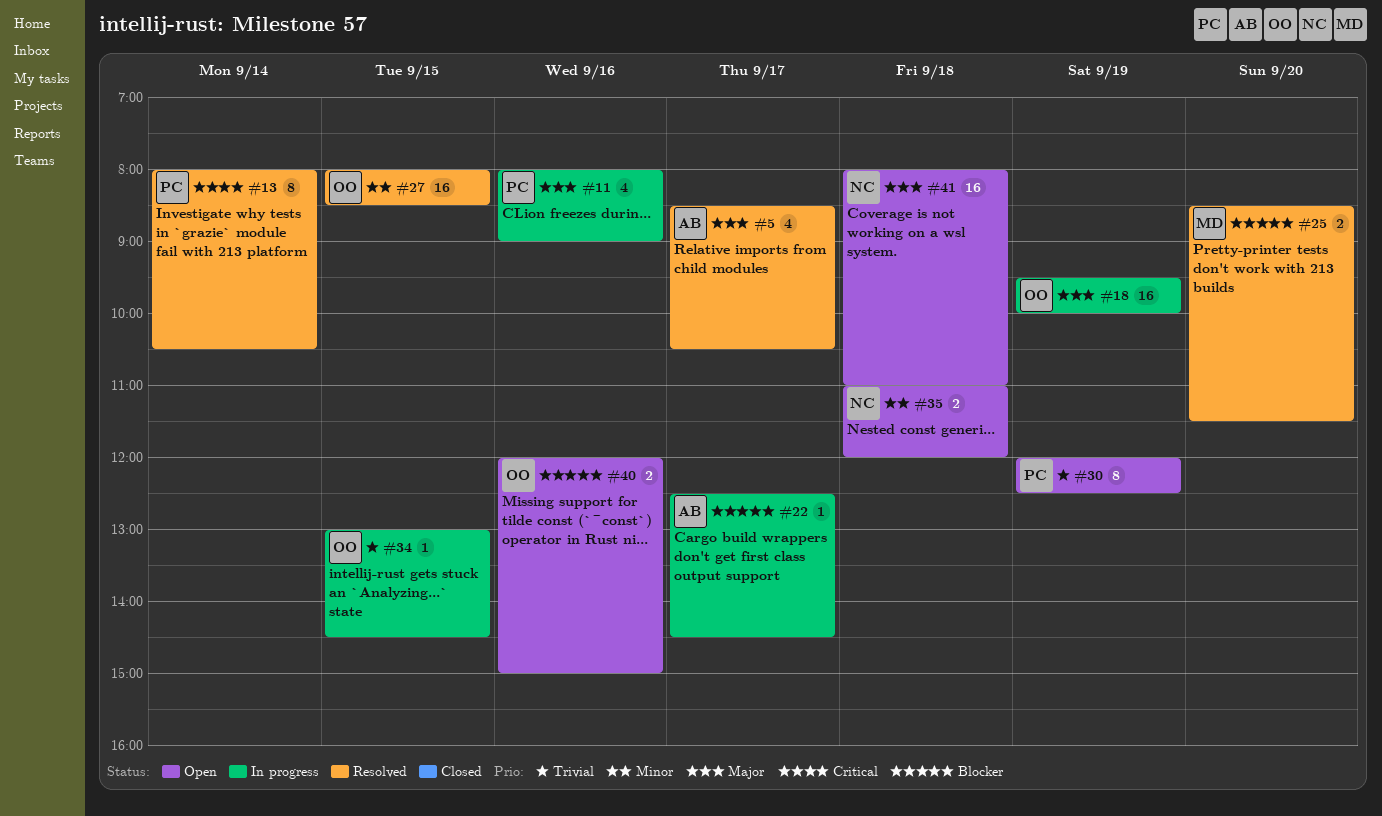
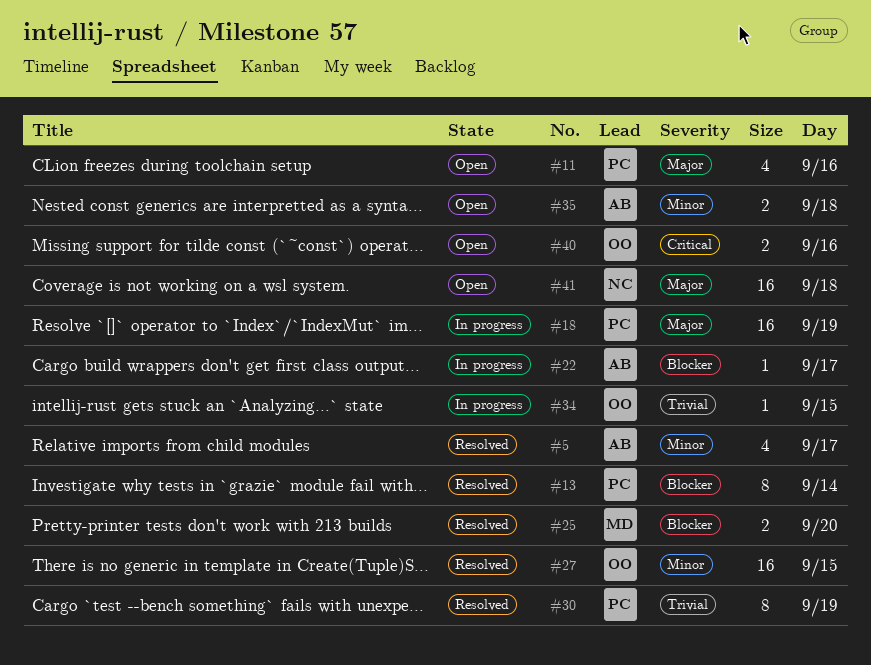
#5, priority: Major -> Minor
#11, status: In progress -> Open
#13, priority: Critical -> Blocker
#18, owner: OO -> PC
#30, status: Open -> Resolved
#35, owner: NC -> AB
#40, priority: Blocker -> Critical

